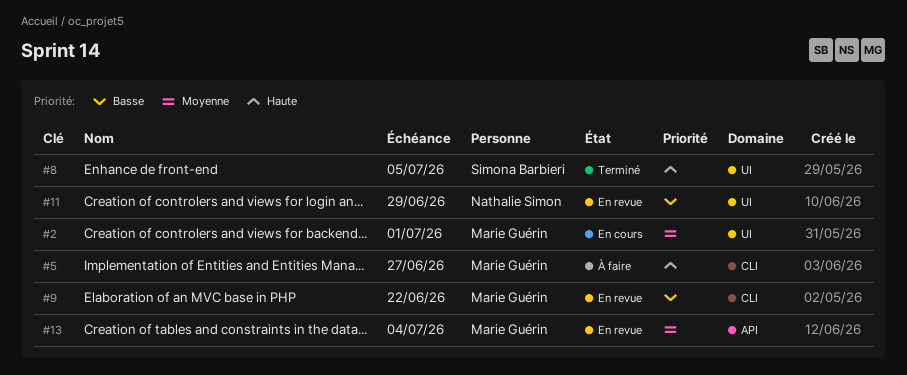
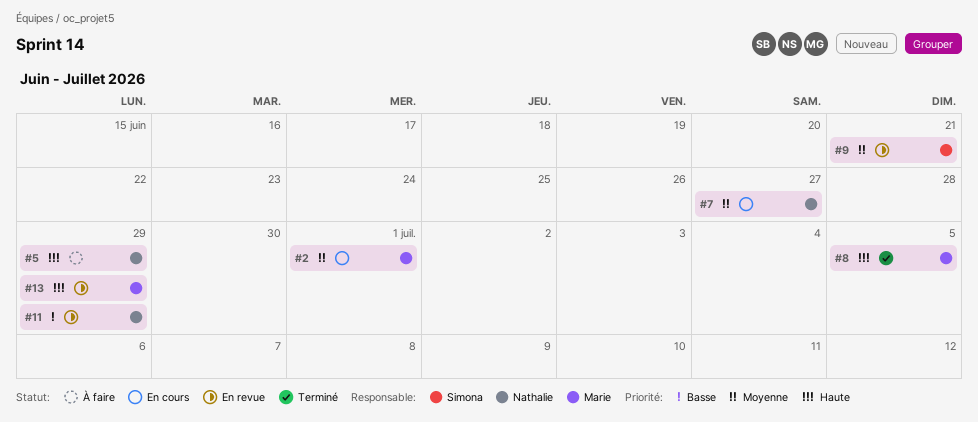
#5, owner: Marie Guérin -> Nathalie Simon
#5, due: Jun 27 -> Jun 29
#7: none -> present
#8, owner: Simona Barbieri -> Marie Guérin
#9, owner: Marie Guérin -> Simona Barbieri
#9, priority: Basse -> Moyenne
#9, due: Jun 22 -> Jun 21
#13, priority: Moyenne -> Haute
#13, due: Jul 4 -> Jun 29

